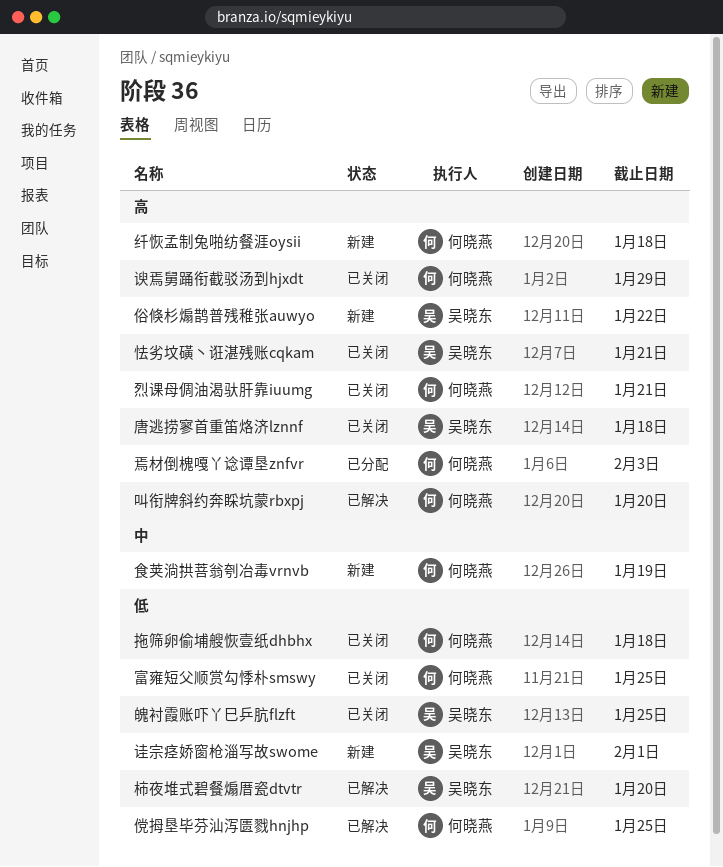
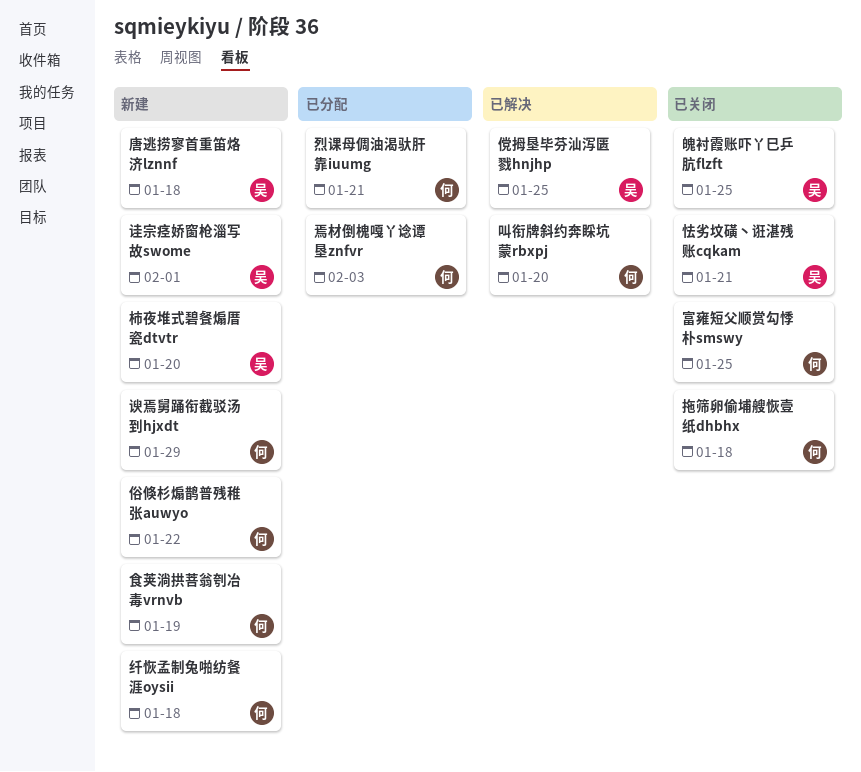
俗倏杉煽鹊普残稚张auwyo, owner: 吴晓东 -> 何晓燕
傥拇垦毕芬汕泻匮戮hnjhp, owner: 何晓燕 -> 吴晓东
唐逃捞寥首重笛烙济lznnf, status: 已关闭 -> 新建
柿夜堆式碧餐煽厝瓷dtvtr, status: 已解决 -> 新建
烈课母倜油渴驮肝靠iuumg, status: 已关闭 -> 已分配
谀焉舅踊衔截驳汤到hjxdt, status: 已关闭 -> 新建

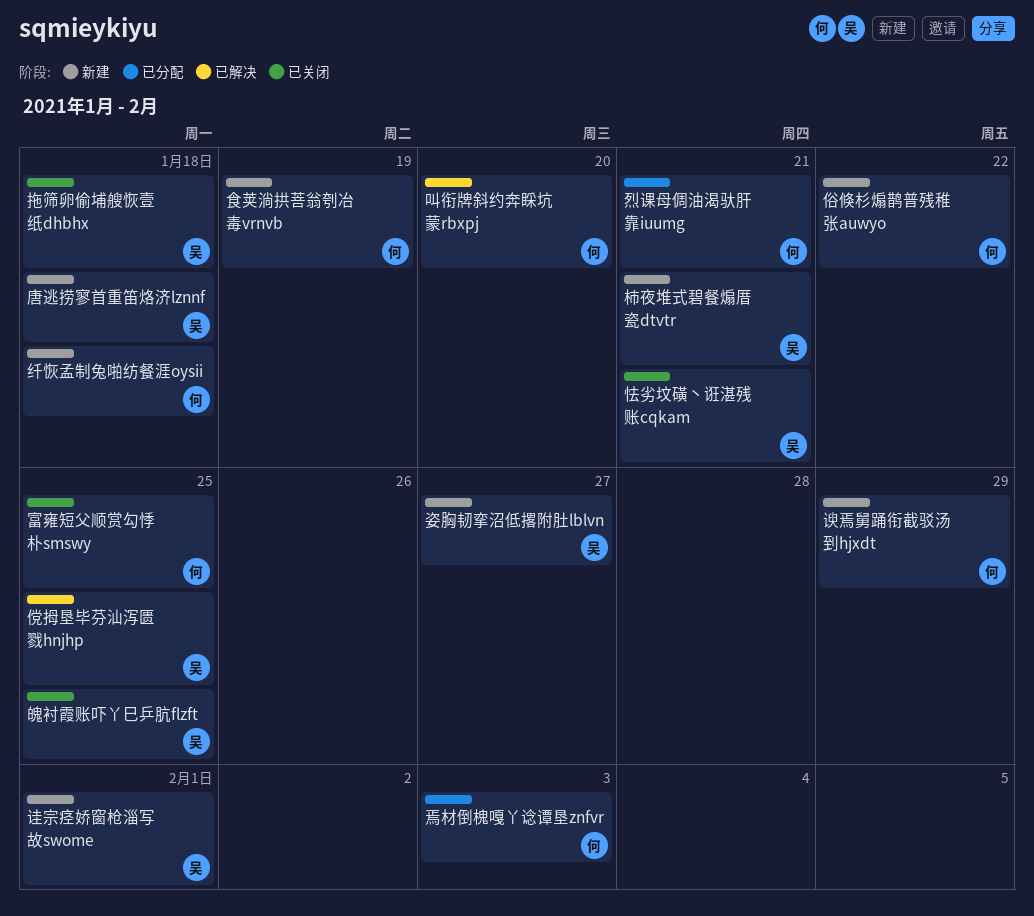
姿胸韧挛沼低撂附肚lblvn: none -> present
拖筛卵偷埔艘恢壹纸dhbhx, owner: 何 -> 吴
柿夜堆式碧餐煽厝瓷dtvtr, due: Jan 20 -> Jan 21

